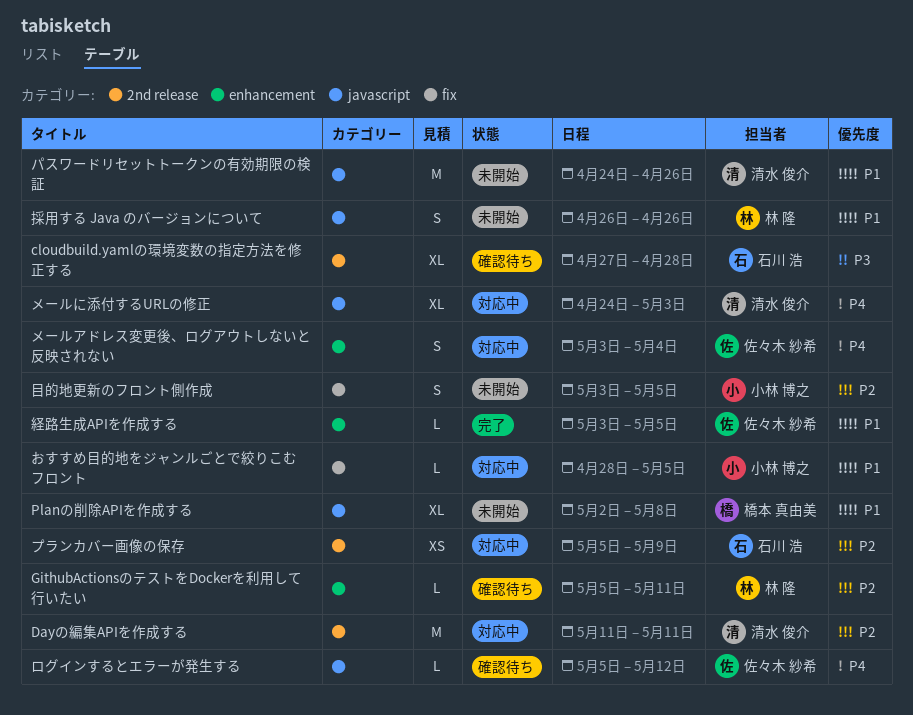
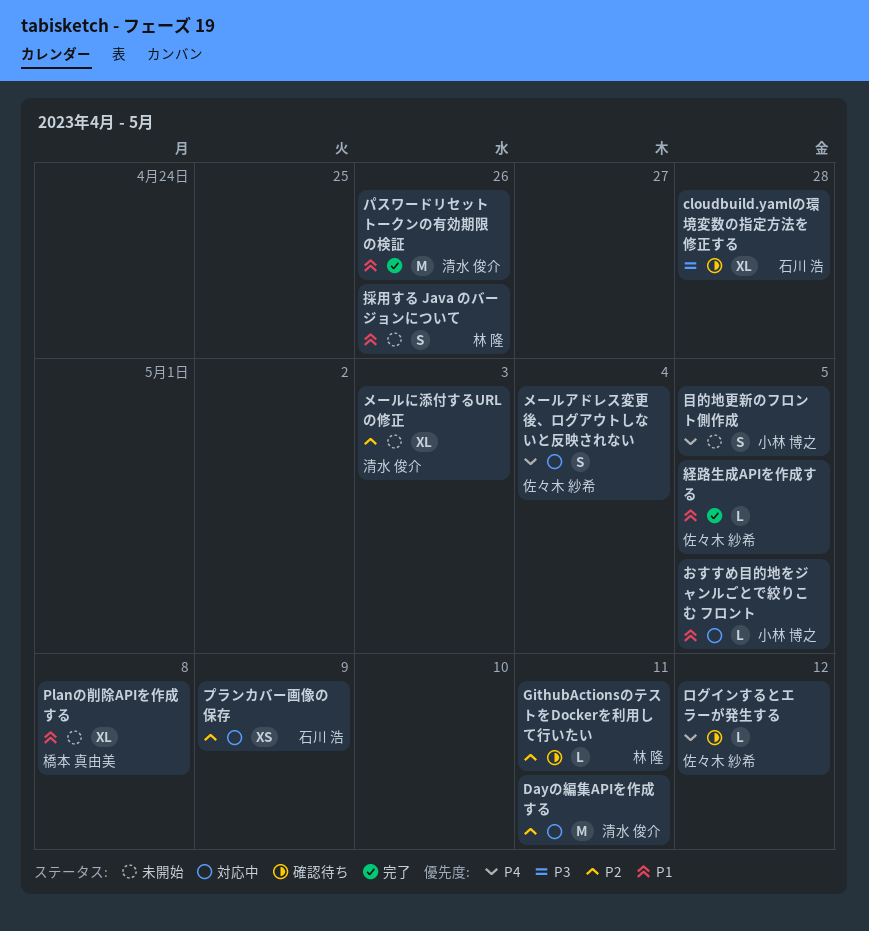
パスワードリセットトークンの有効期限の検証, status: 未開始 -> 完了
メールに添付するURLの修正, status: 対応中 -> 未開始
メールに添付するURLの修正, priority: P4 -> P2
目的地更新のフロント側作成, priority: P2 -> P4

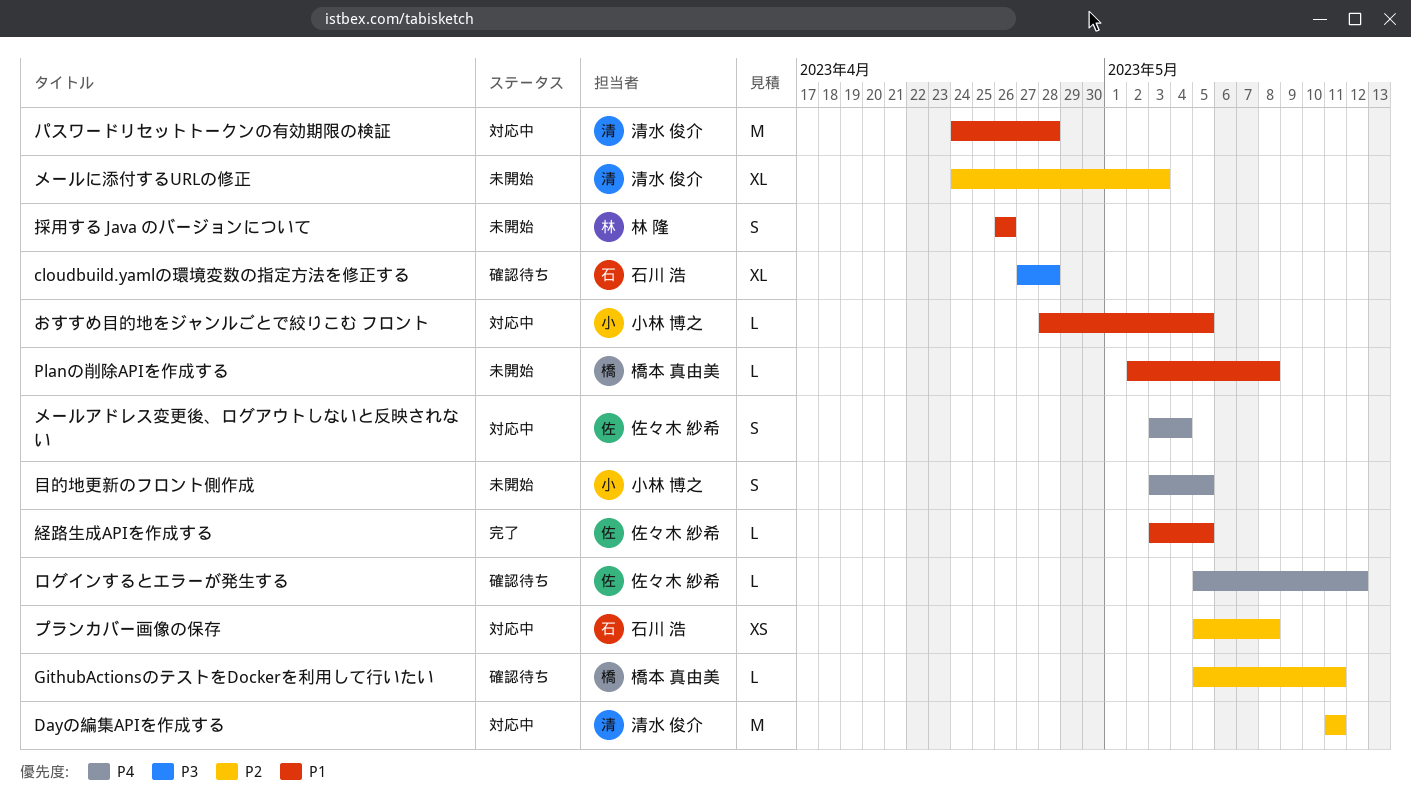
GithubActionsのテストをDockerを利用して行いたい, owner: 林 隆 -> 橋本 真由美
Planの削除APIを作成する, estimate: XL -> L
パスワードリセットトークンの有効期限の検証, status: 完了 -> 対応中
パスワードリセットトークンの有効期限の検証, due: Apr 26 -> Apr 28
プランカバー画像の保存, due: May 9 -> May 8

